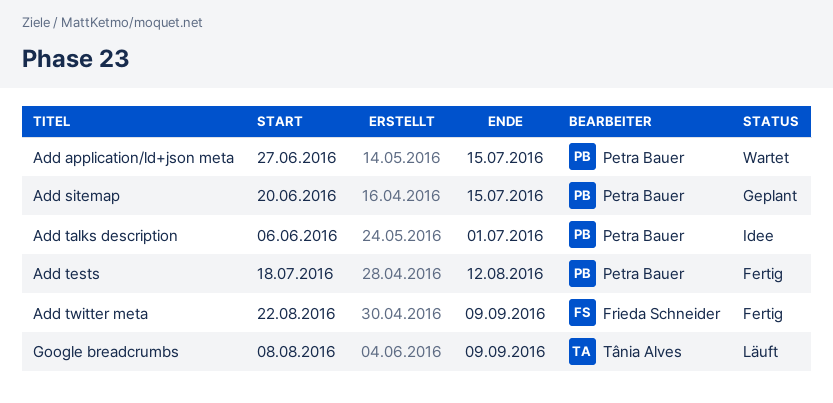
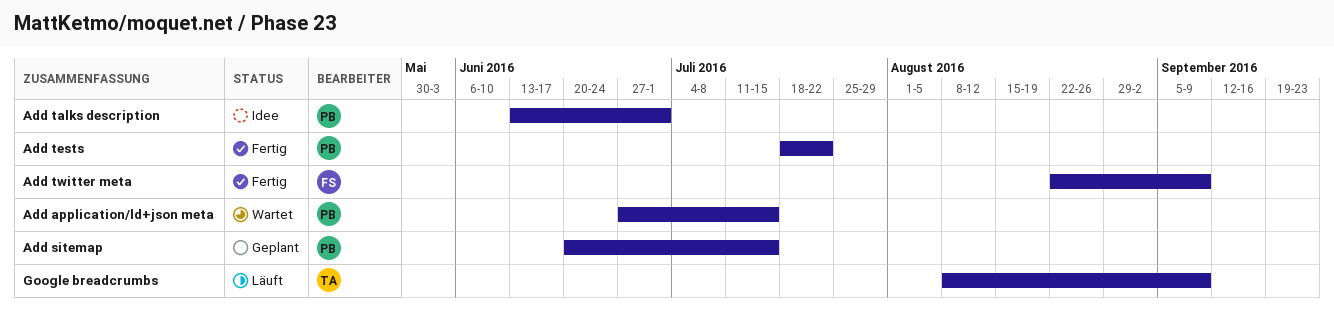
Add talks description, start: Jun 6 -> Jun 13
Add tests, due: Aug 12 -> Jul 22

